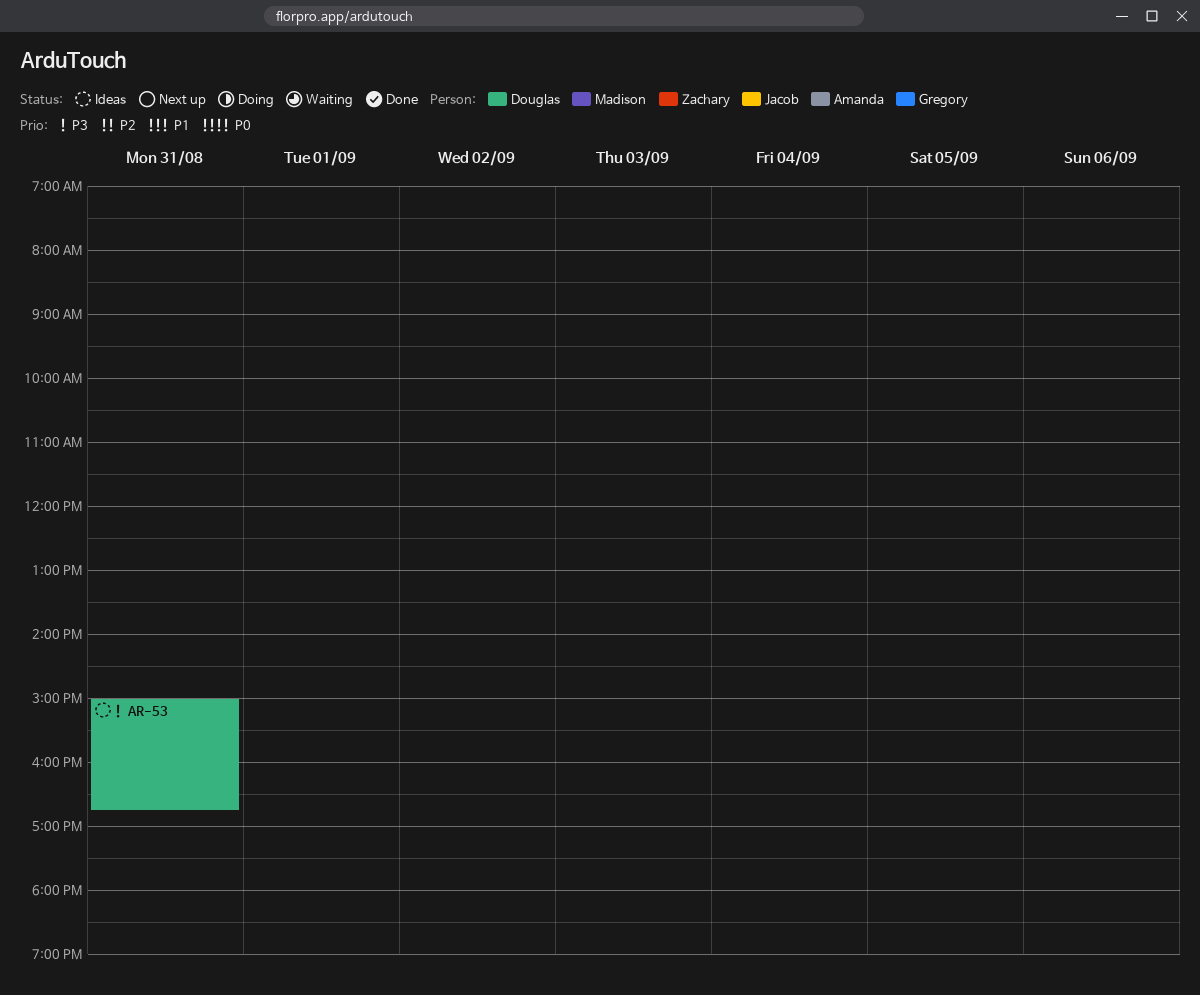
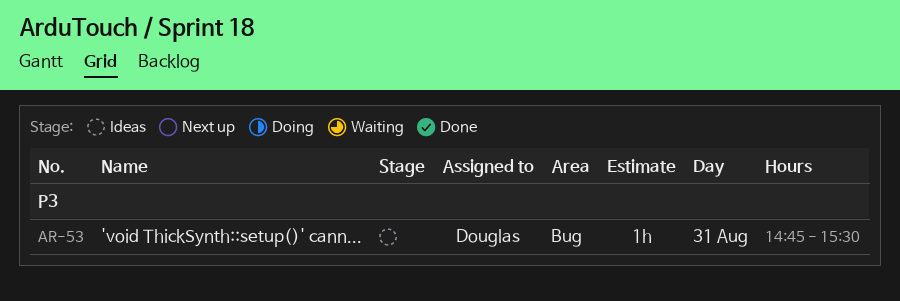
AR-53, begins: 15:00 -> 14:45
AR-53, ends: 16:45 -> 15:30

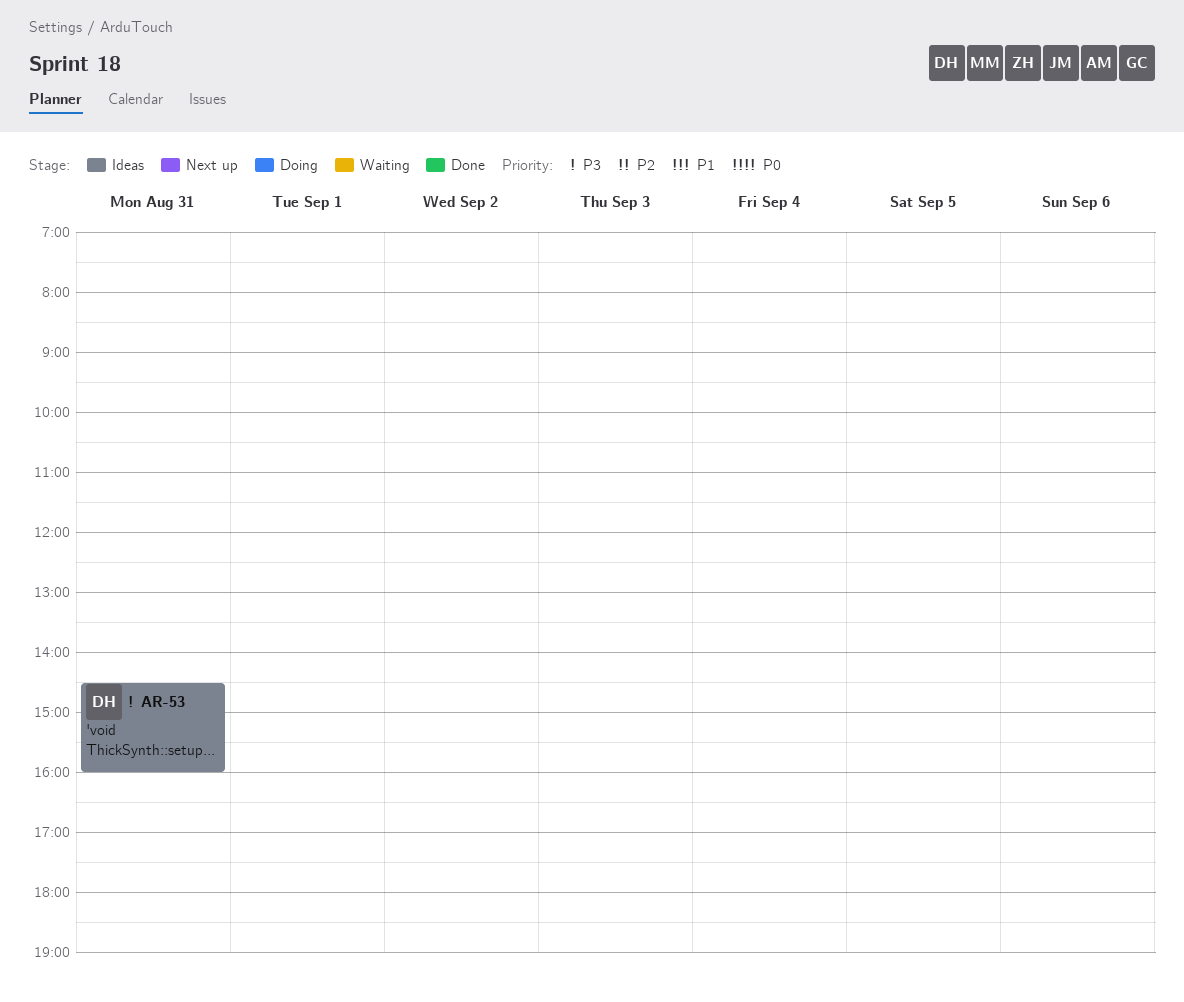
AR-53, begins: 14:45 -> 14:30
AR-53, ends: 15:30 -> 16:00

